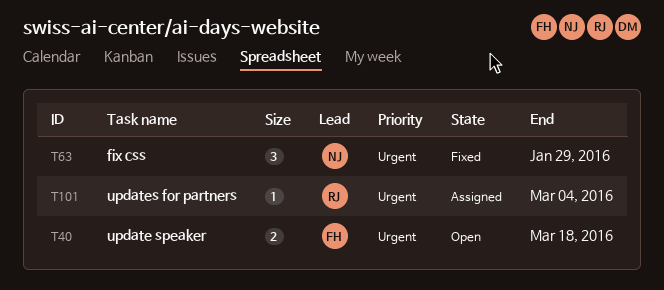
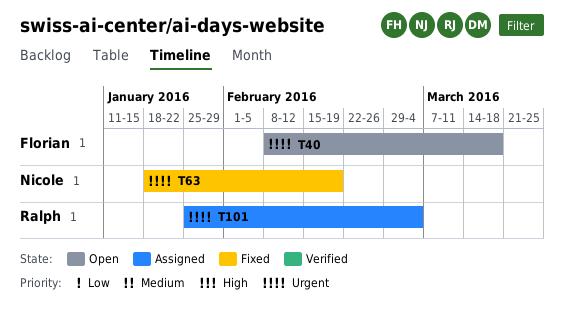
T63, due: Jan 29 -> Feb 19

